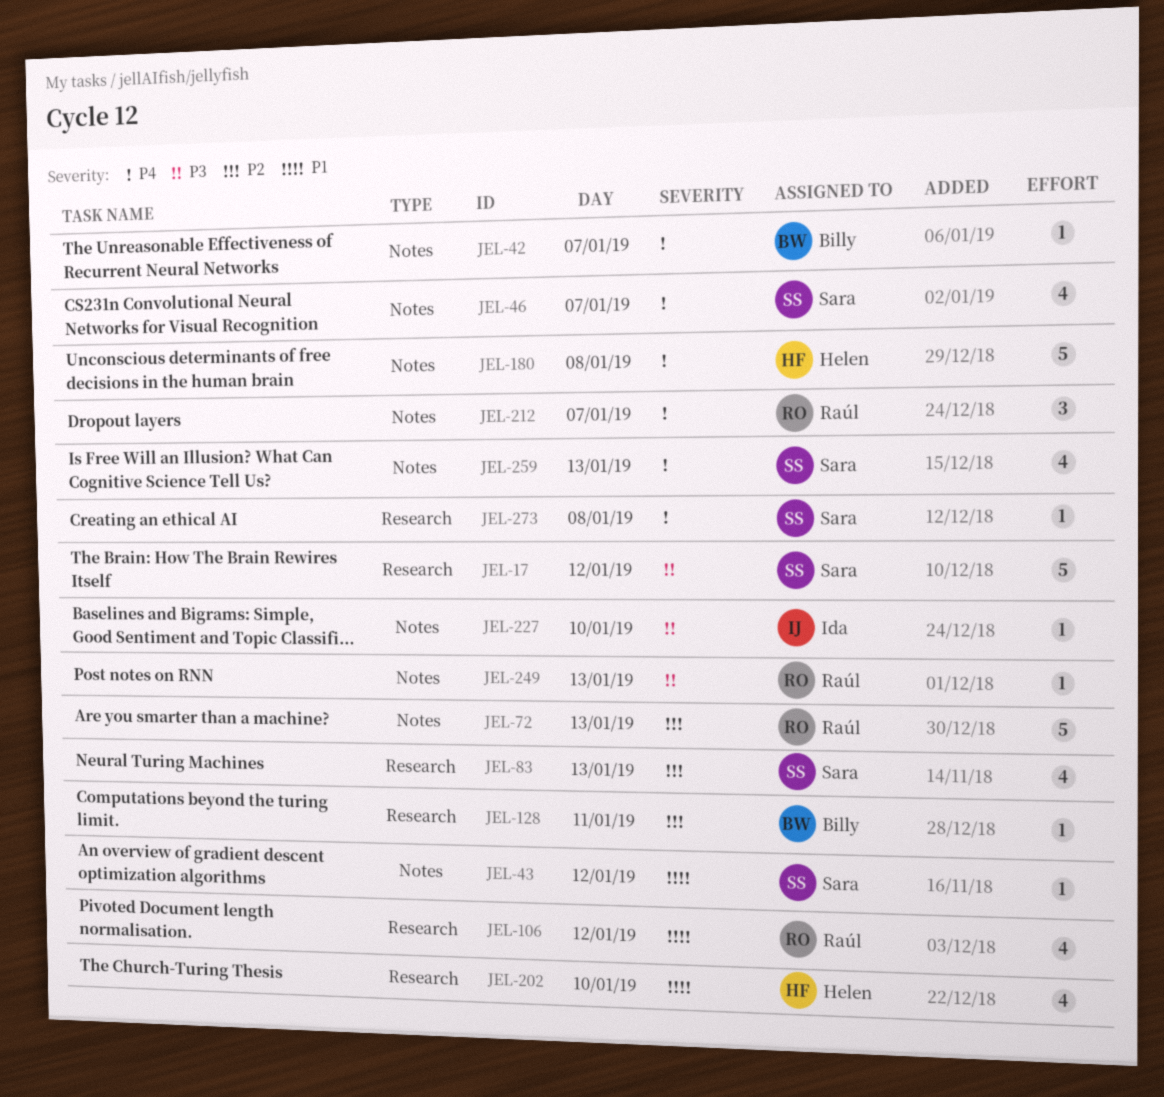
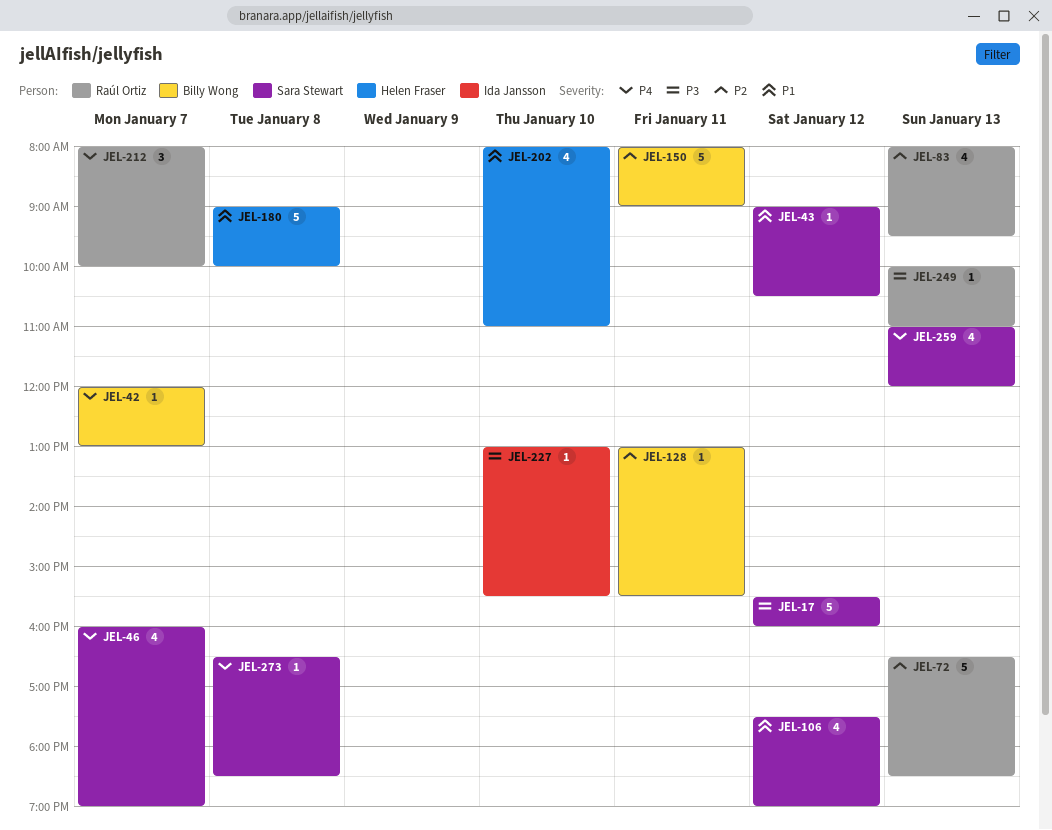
JEL-83, owner: Sara Stewart -> Raúl Ortiz
JEL-106, owner: Raúl Ortiz -> Sara Stewart
JEL-150: none -> present
JEL-180, priority: P4 -> P1

